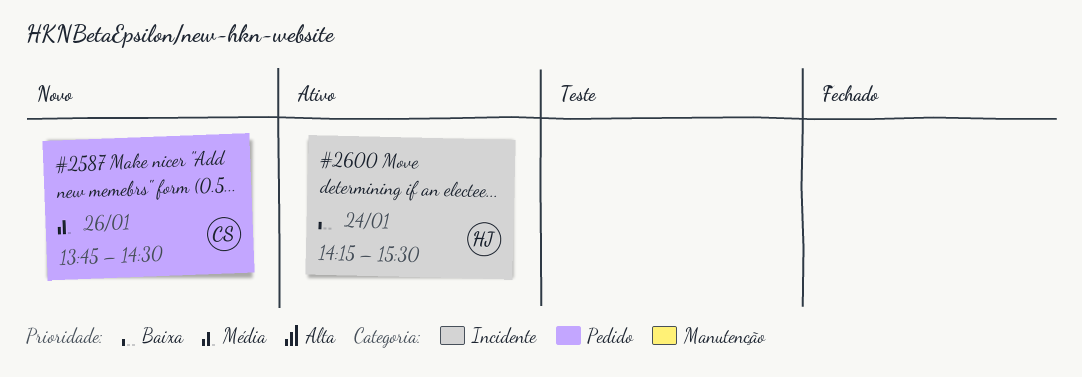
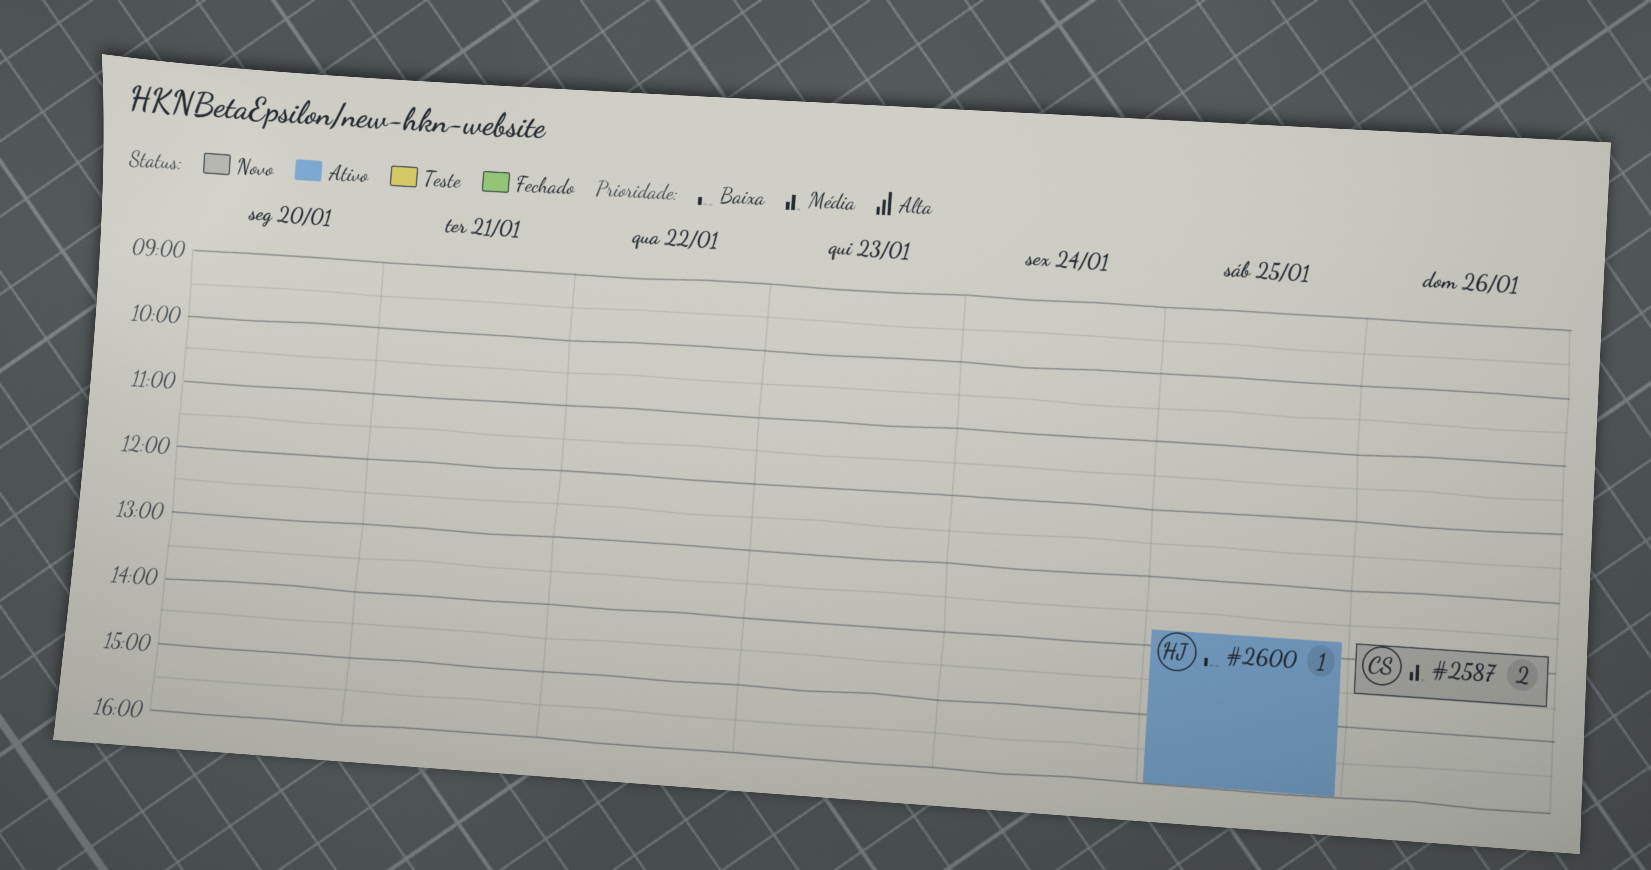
#2600, day: Jan 24 -> Jan 25
#2600, begins: 14:15 -> 13:45
#2600, ends: 15:30 -> 16:00

